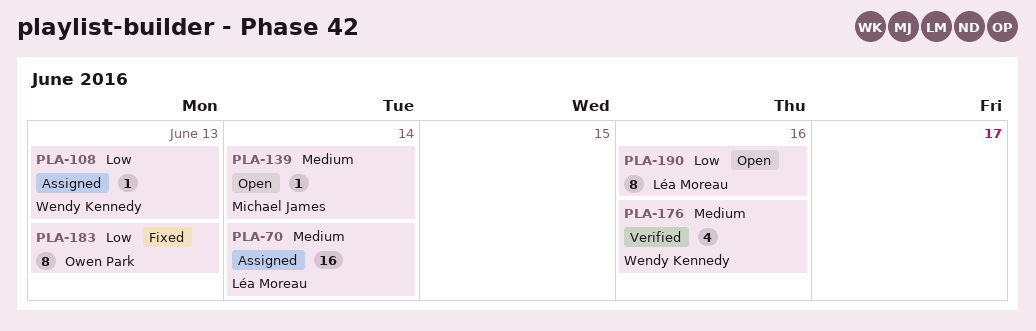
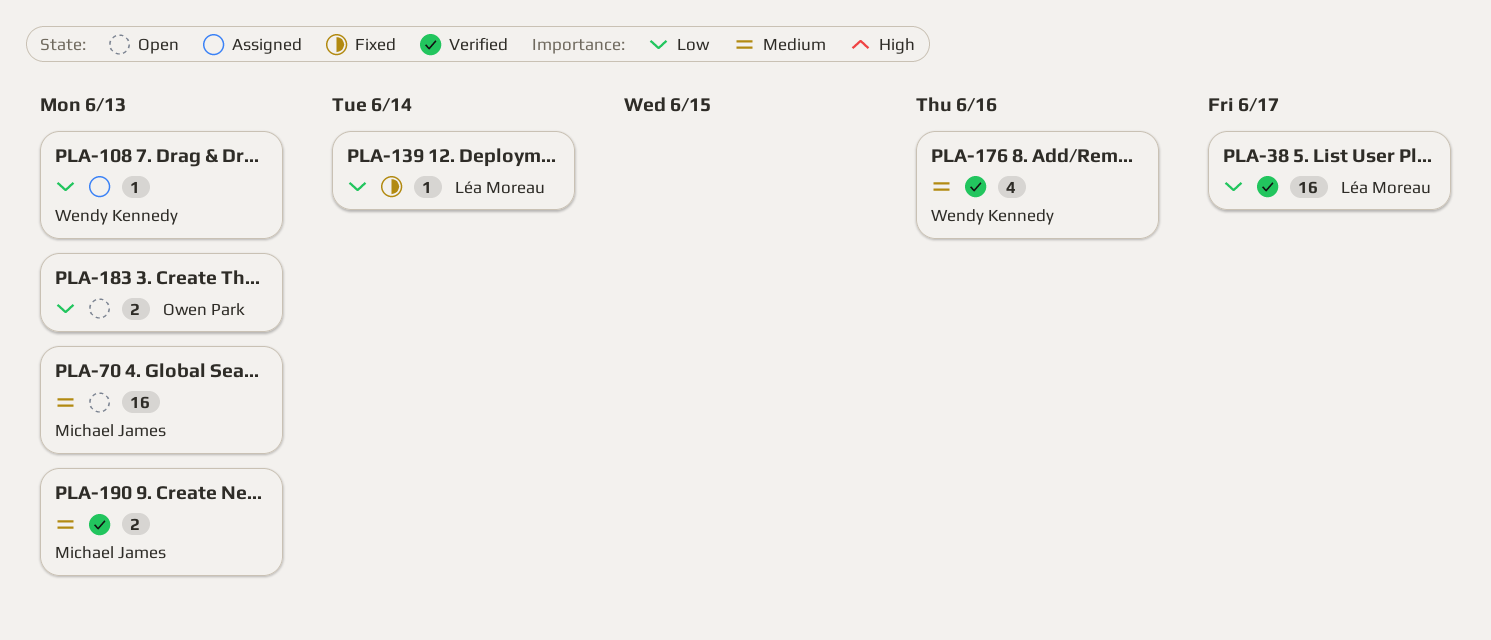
PLA-38: none -> present
PLA-70, status: Assigned -> Open
PLA-70, owner: Léa Moreau -> Michael James
PLA-70, due: Jun 14 -> Jun 13
PLA-139, status: Open -> Fixed
PLA-139, owner: Michael James -> Léa Moreau
PLA-139, priority: Medium -> Low
PLA-183, status: Fixed -> Open
PLA-183, estimate: 8 -> 2
PLA-190, status: Open -> Verified
PLA-190, owner: Léa Moreau -> Michael James
PLA-190, priority: Low -> Medium
PLA-190, estimate: 8 -> 2
PLA-190, due: Jun 16 -> Jun 13

